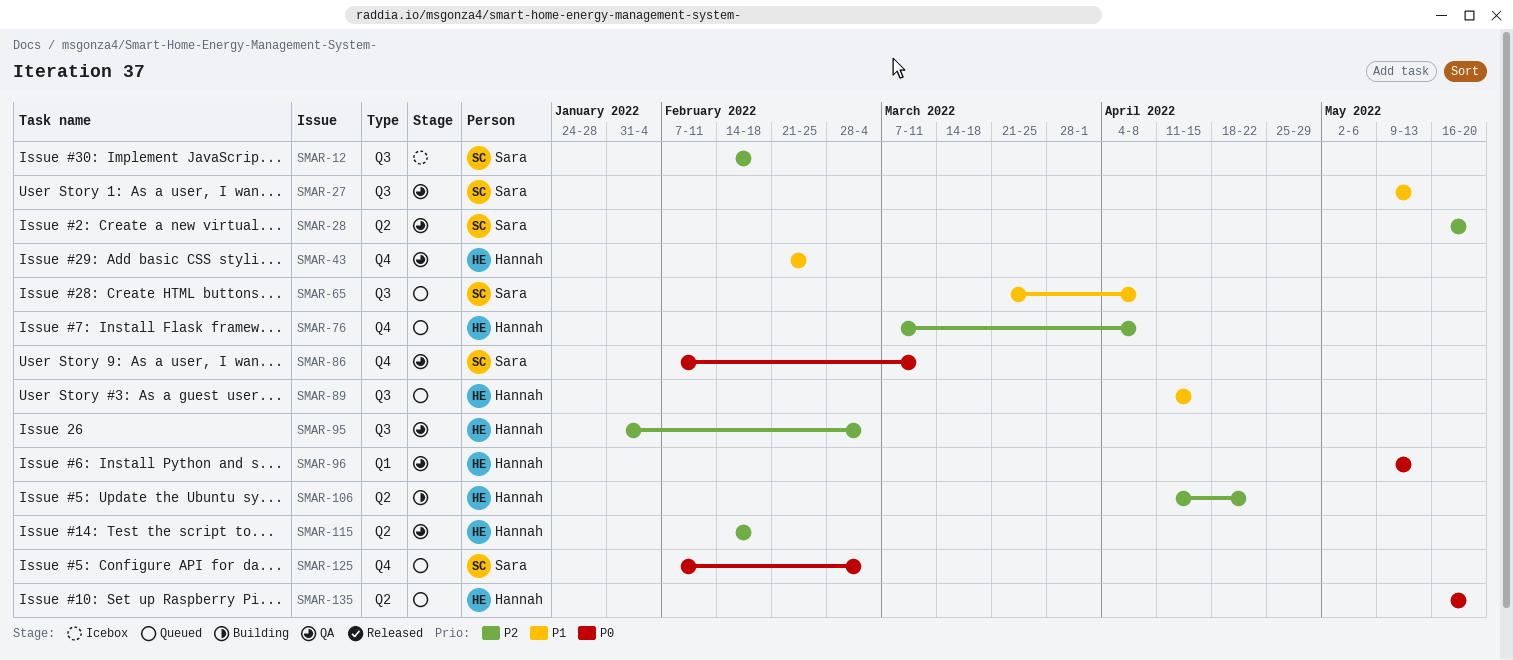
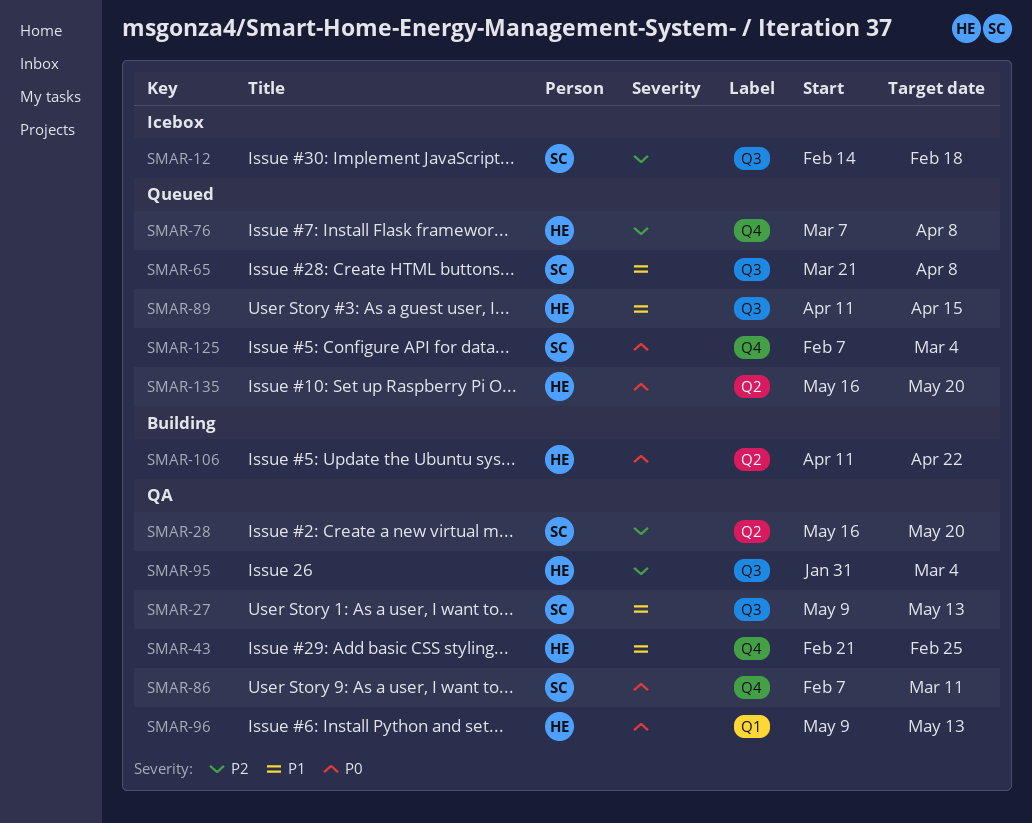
SMAR-106, priority: P2 -> P0
SMAR-115: present -> none

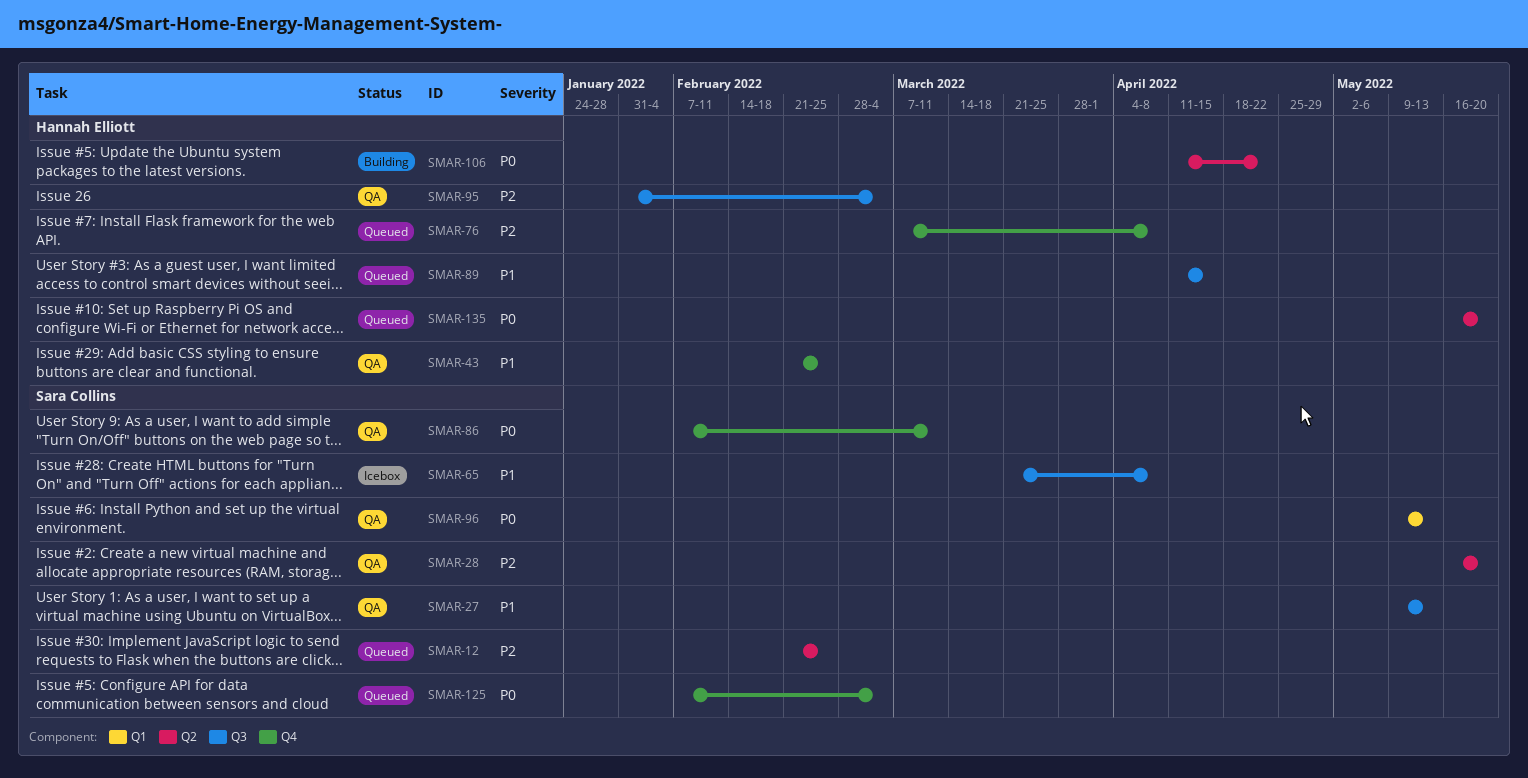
SMAR-12, status: Icebox -> Queued
SMAR-12, label: Q3 -> Q2
SMAR-12, start: Feb 14 -> Feb 21
SMAR-12, due: Feb 18 -> Feb 25
SMAR-65, status: Queued -> Icebox
SMAR-96, owner: Hannah Elliott -> Sara Collins

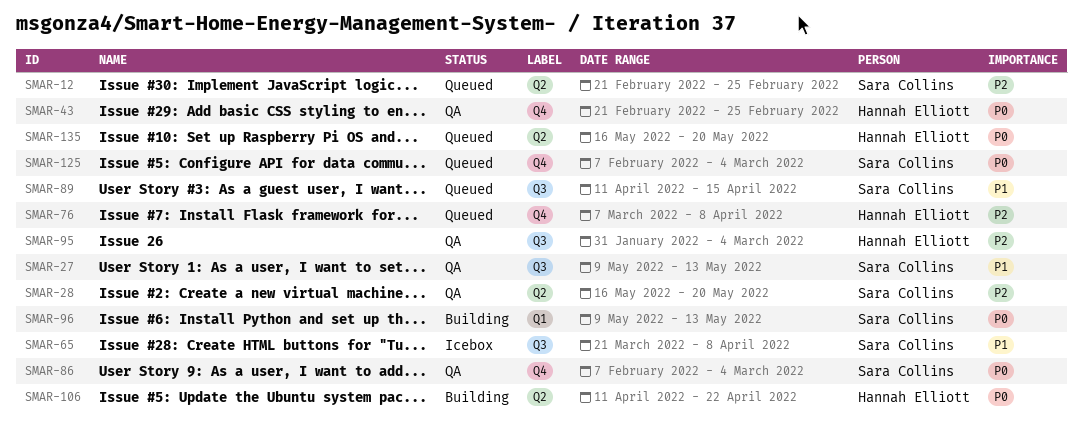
SMAR-43, priority: P1 -> P0
SMAR-86, due: Mar 11 -> Mar 4
SMAR-89, owner: Hannah Elliott -> Sara Collins
SMAR-96, status: QA -> Building

